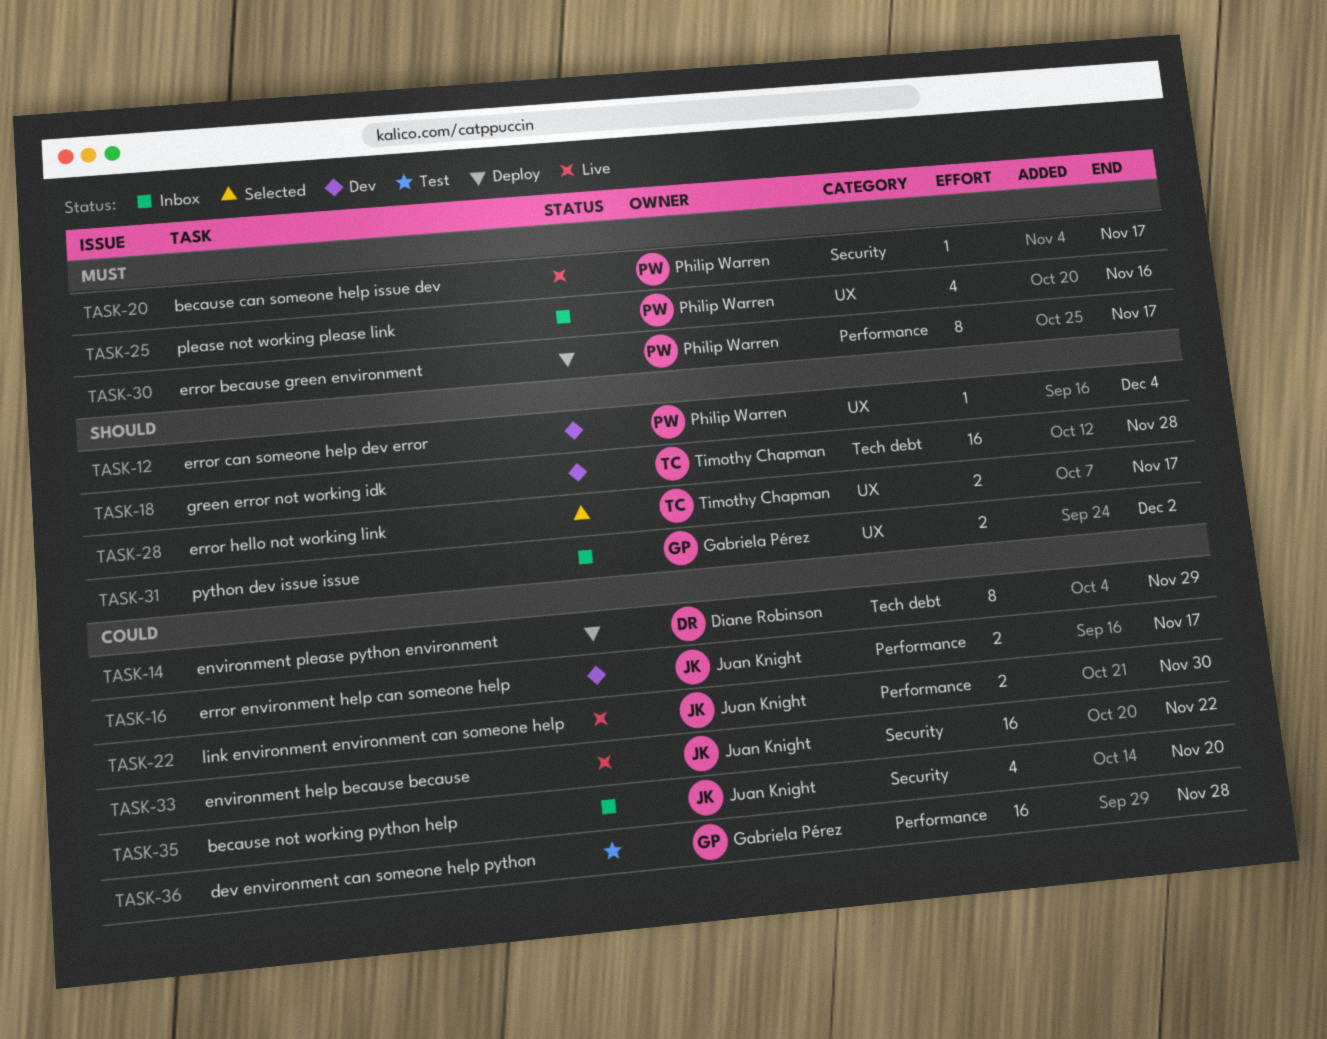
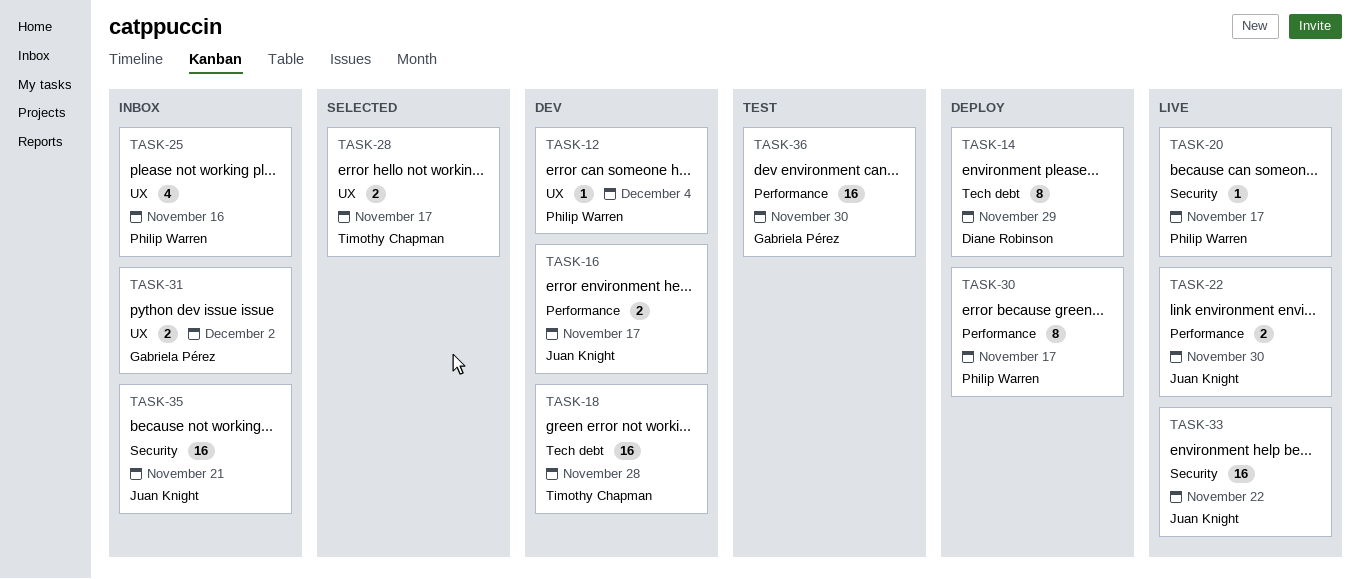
TASK-35, estimate: 4 -> 16
TASK-35, due: Nov 20 -> Nov 21
TASK-36, due: Nov 28 -> Nov 30

